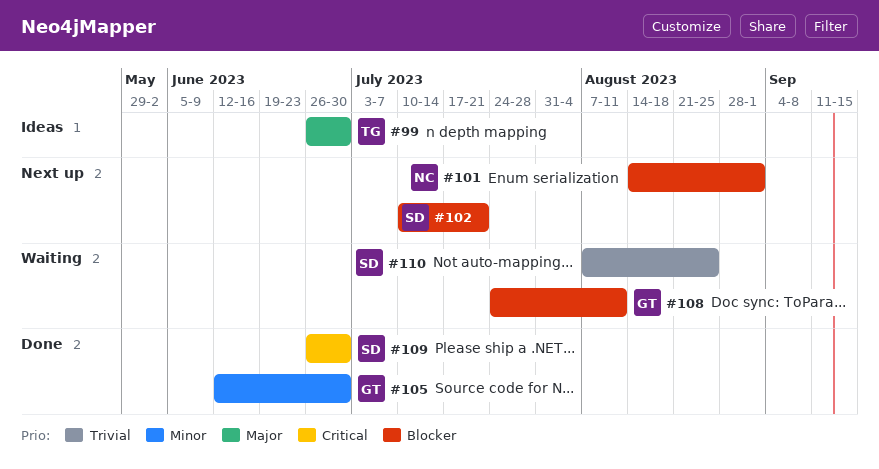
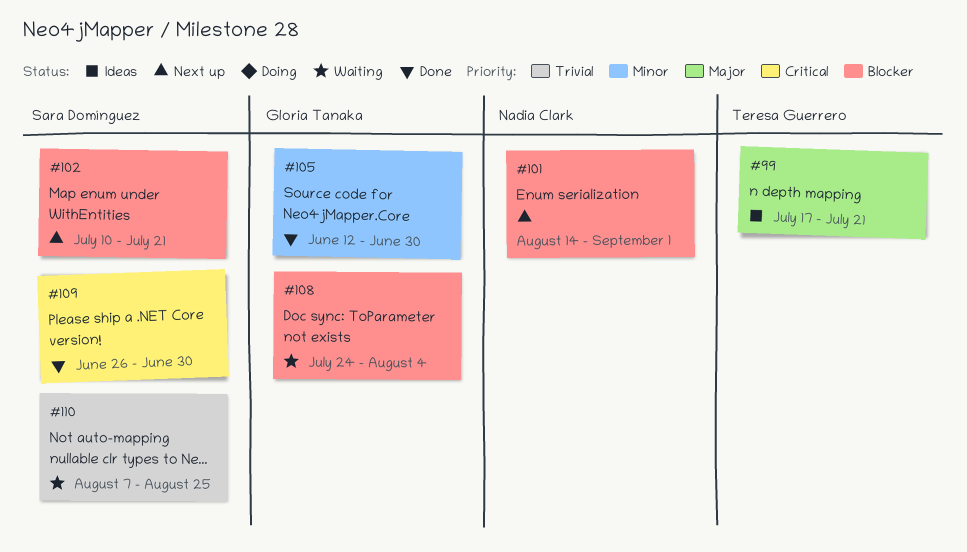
#99, start: Jun 26 -> Jul 17
#99, due: Jun 30 -> Jul 21
#108, due: Aug 11 -> Aug 4

